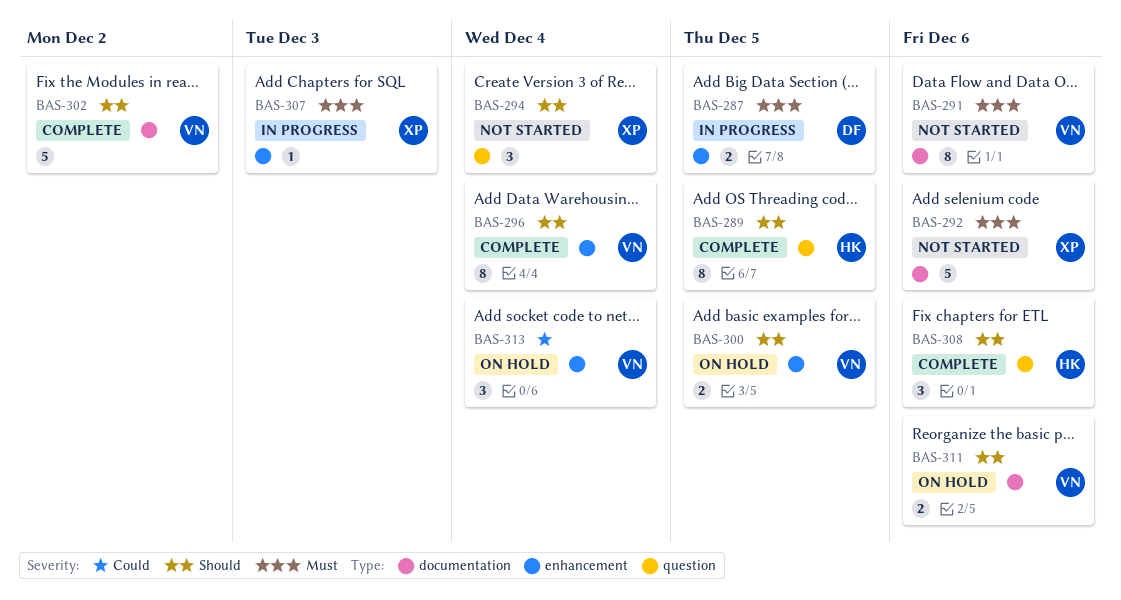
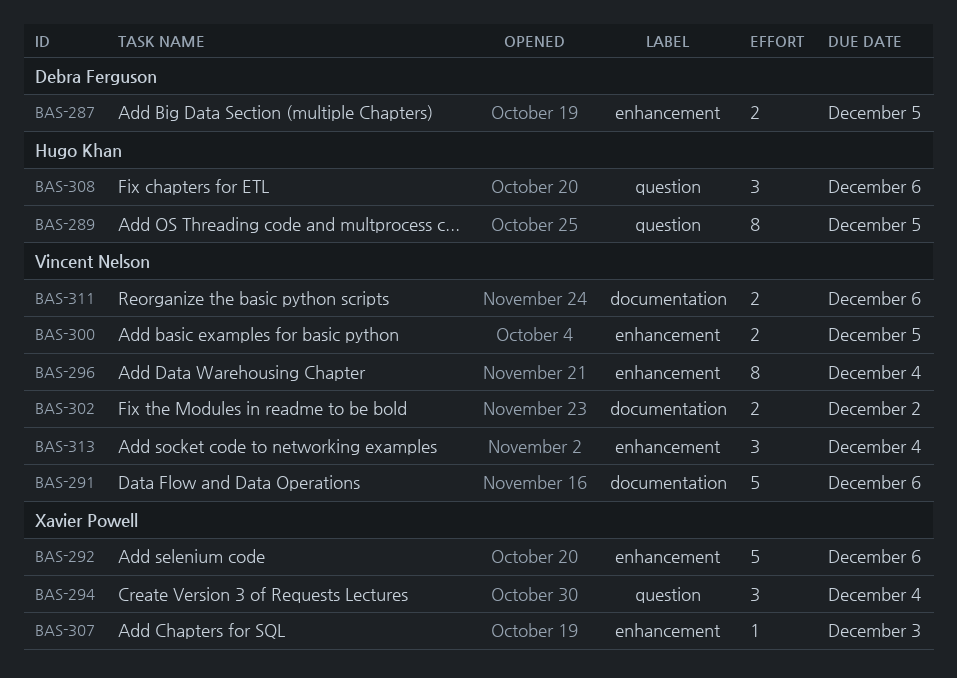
BAS-291, estimate: 8 -> 5
BAS-292, label: documentation -> enhancement
BAS-302, estimate: 5 -> 2

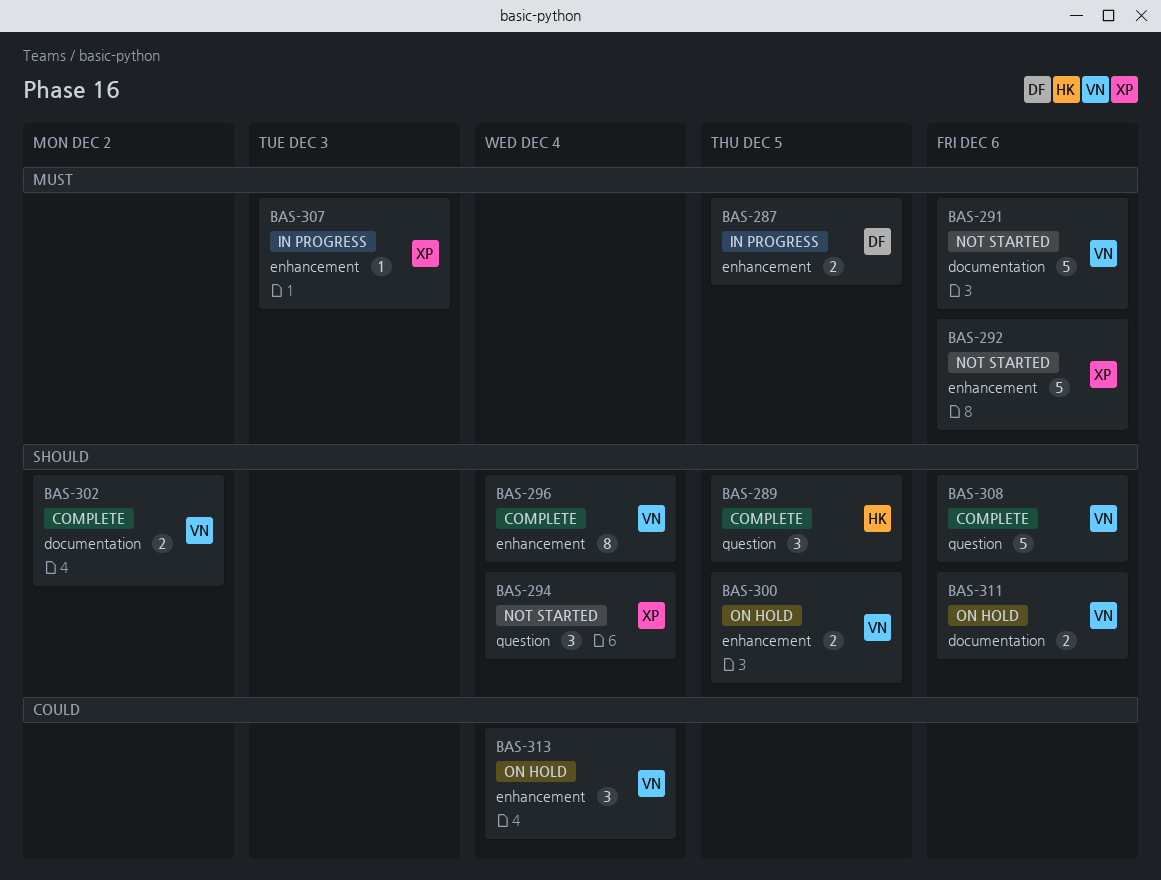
BAS-289, estimate: 8 -> 3
BAS-308, owner: Hugo Khan -> Vincent Nelson
BAS-308, estimate: 3 -> 5

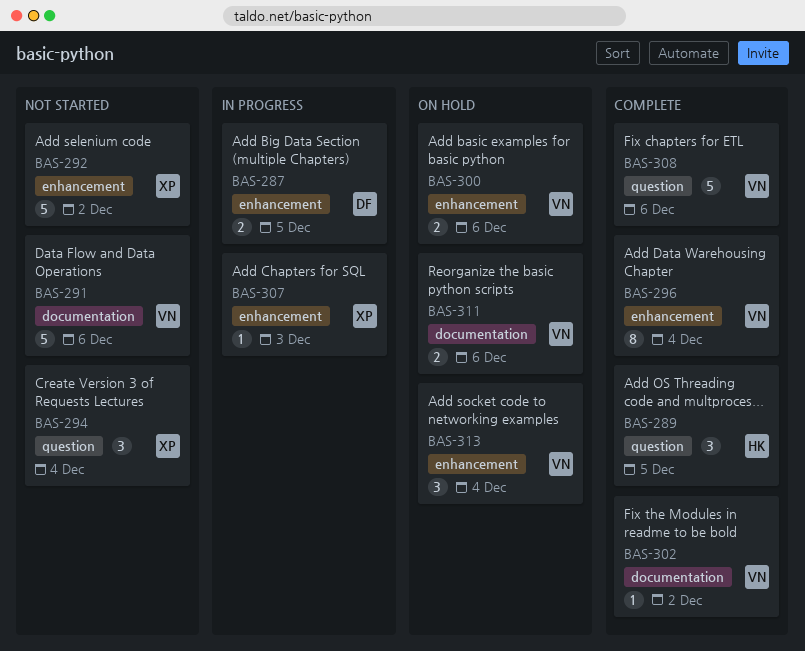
BAS-292, due: Dec 6 -> Dec 2
BAS-300, due: Dec 5 -> Dec 6
BAS-302, estimate: 2 -> 1

